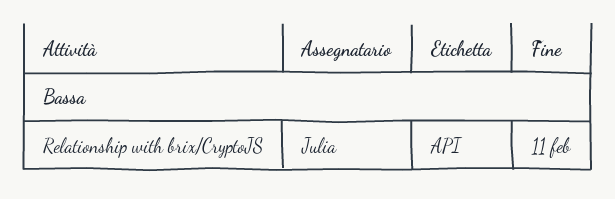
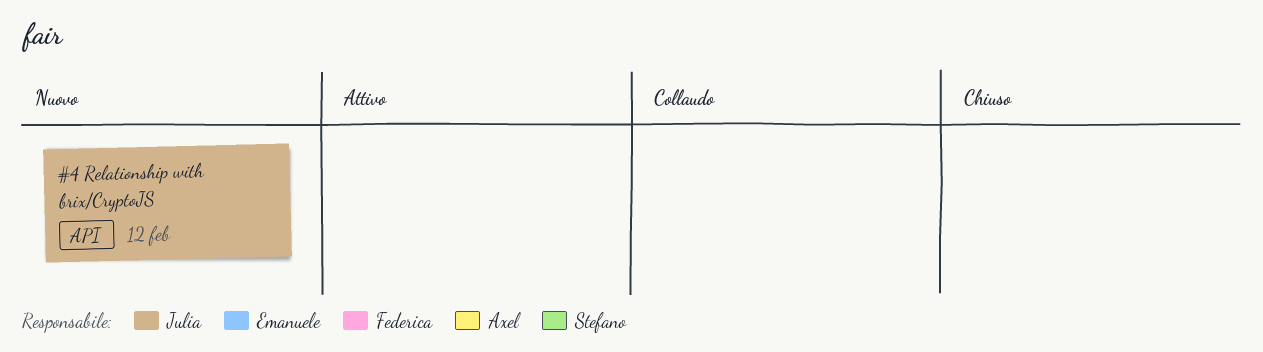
Relationship with brix/CryptoJS, due: Feb 11 -> Feb 12

